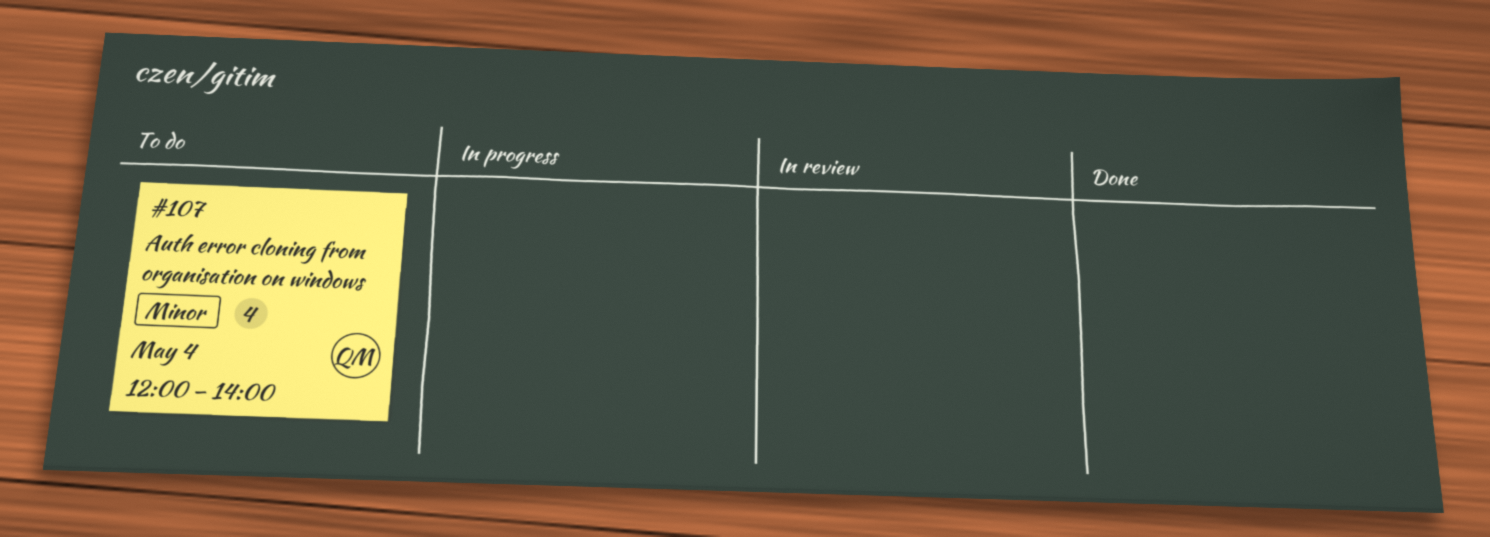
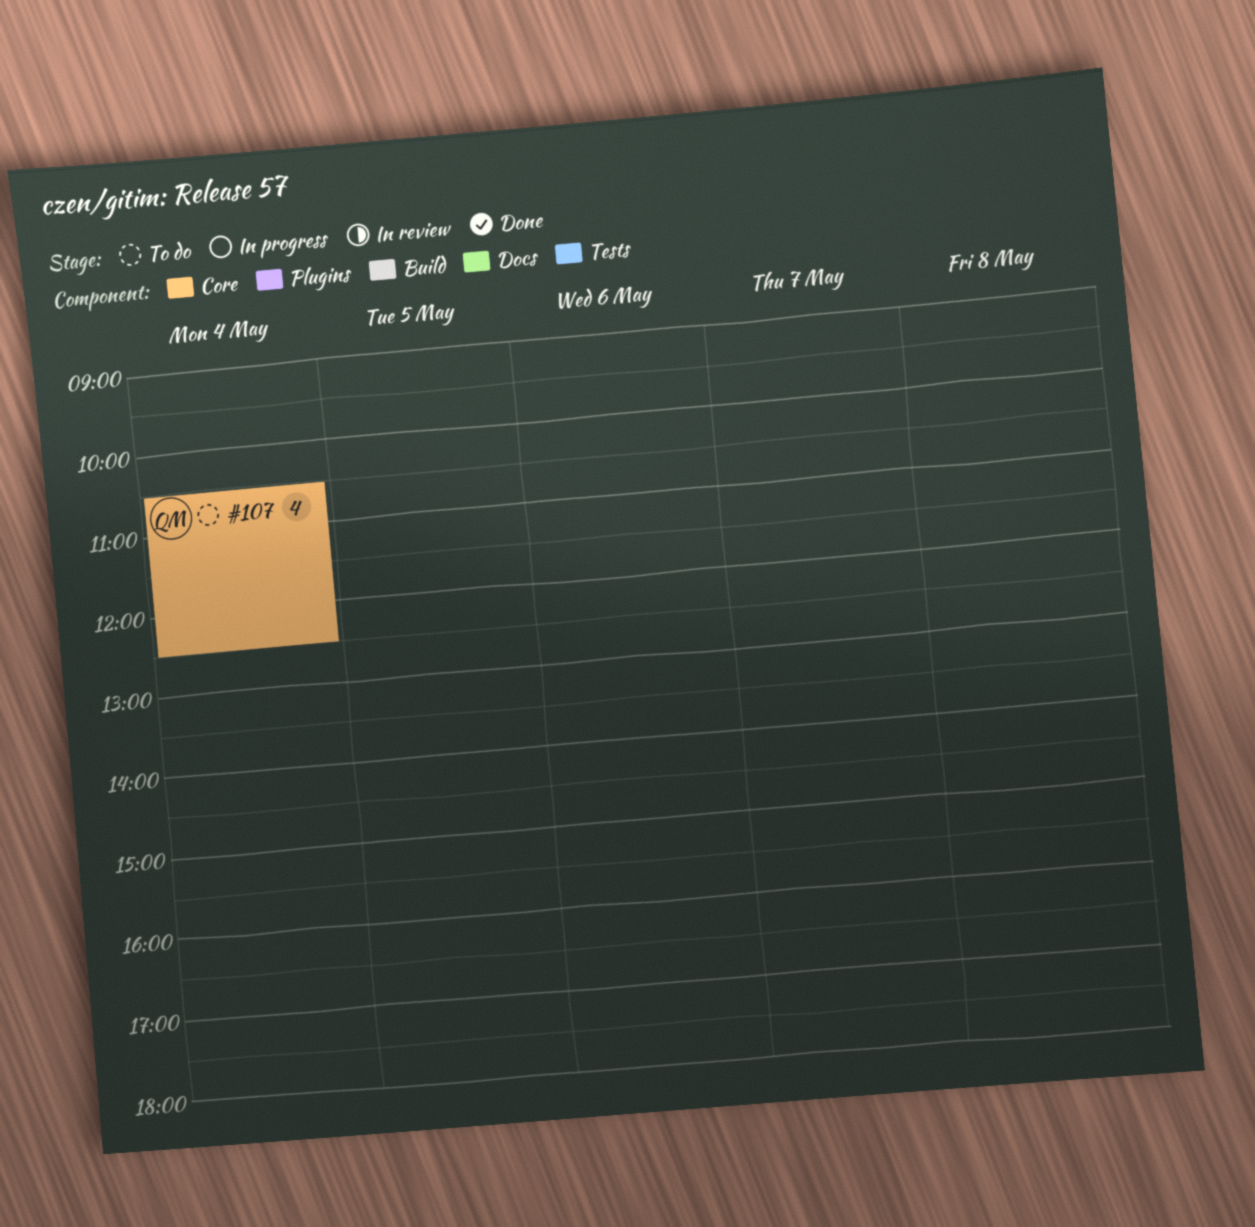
#107, begins: 12:00 -> 10:30
#107, ends: 14:00 -> 12:30

